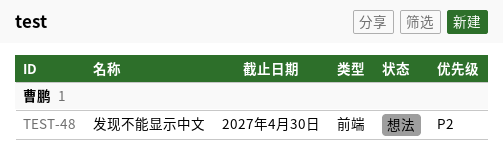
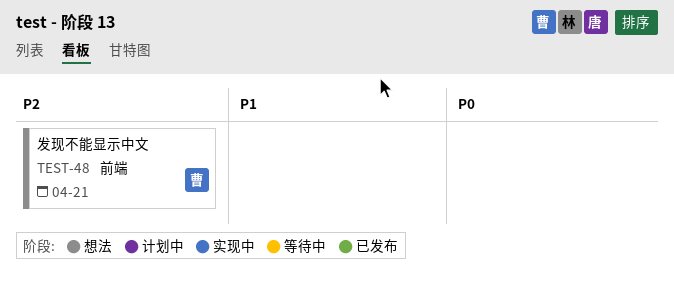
TEST-48, due: Apr 30 -> Apr 21

